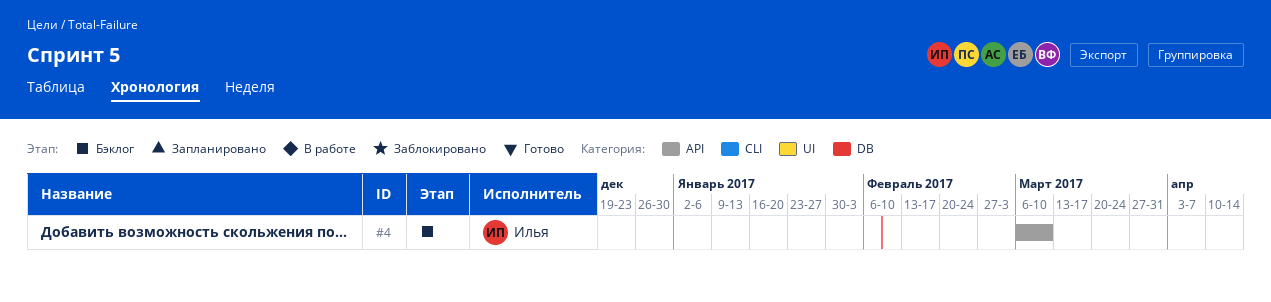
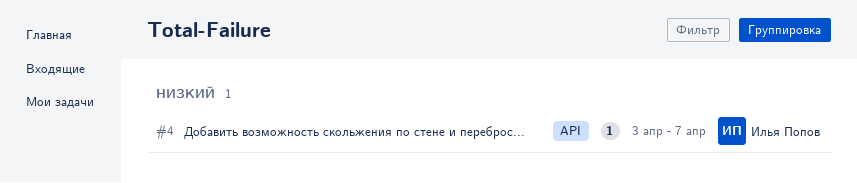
#4, start: Mar 6 -> Apr 3
#4, due: Mar 10 -> Apr 7

